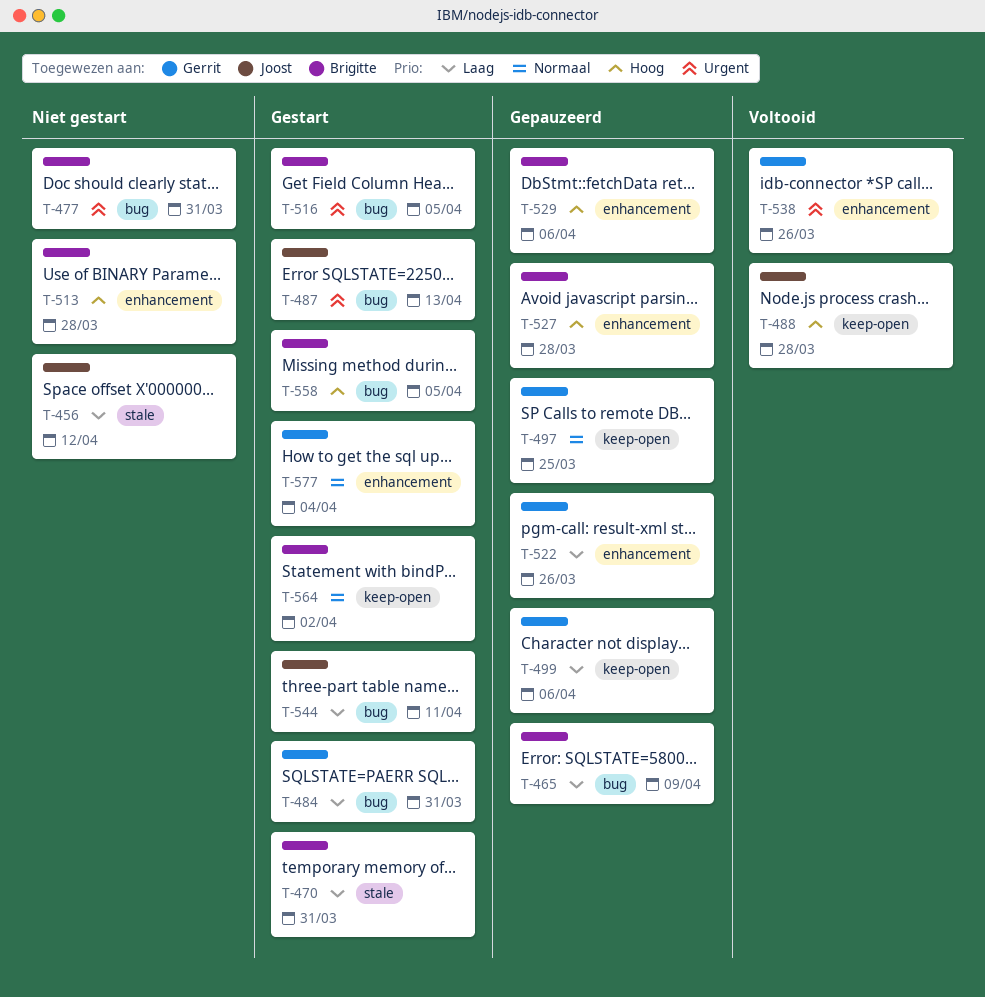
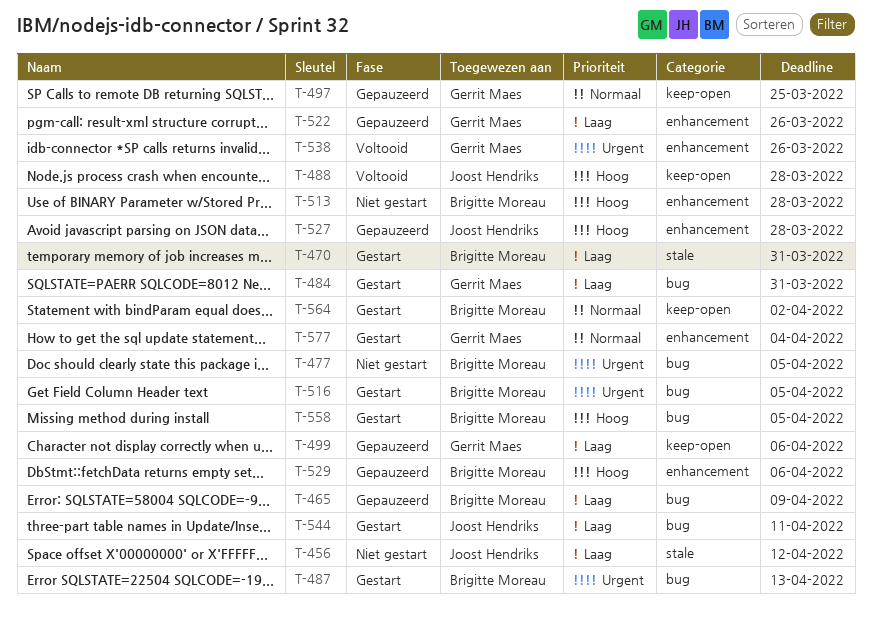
T-477, due: Mar 31 -> Apr 5
T-487, owner: Joost Hendriks -> Brigitte Moreau
T-527, owner: Brigitte Moreau -> Joost Hendriks

